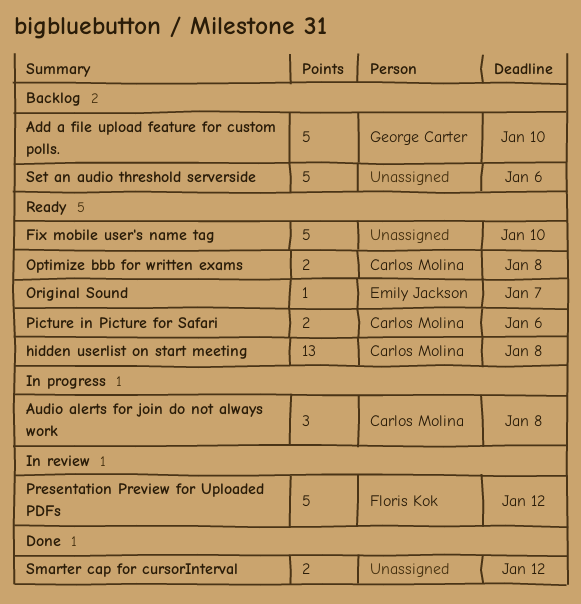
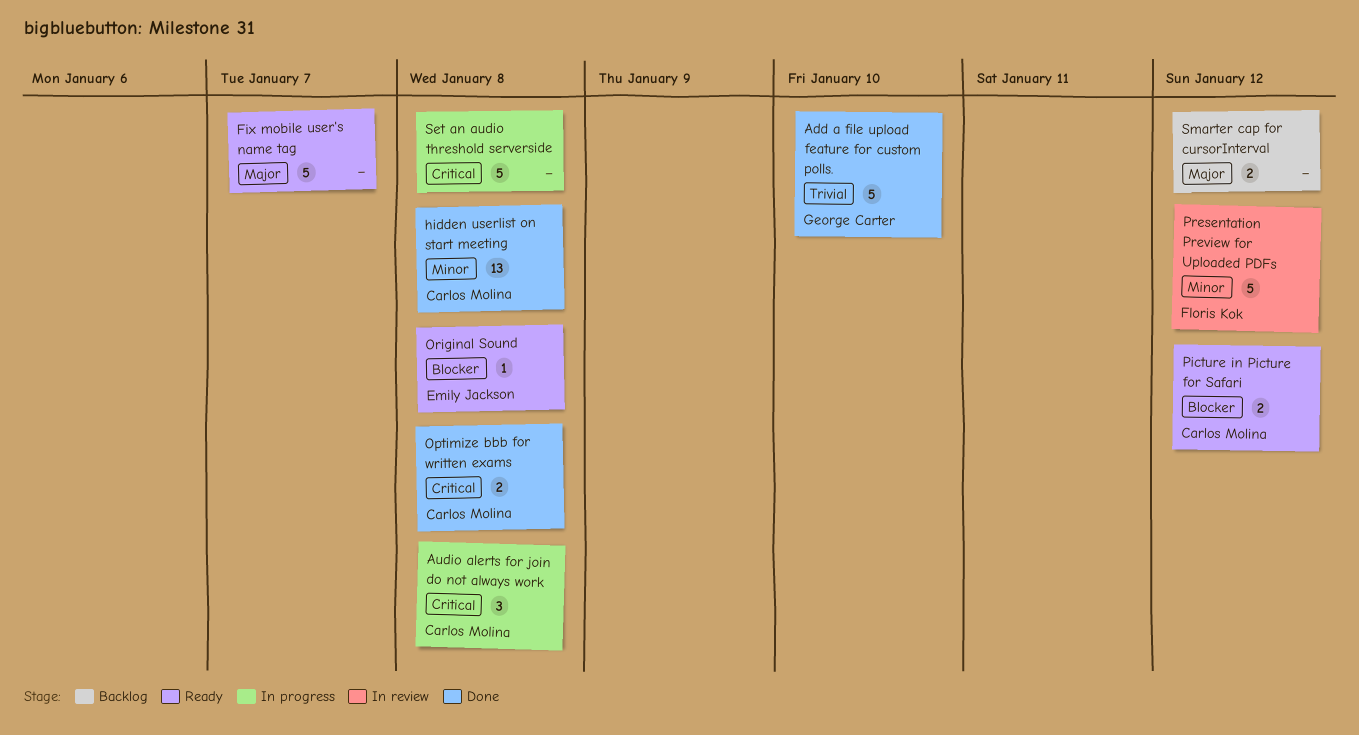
Add a file upload feature for custom polls., status: Backlog -> Done
Fix mobile user's name tag, due: Jan 10 -> Jan 7
hidden userlist on start meeting, status: Ready -> Done
Optimize bbb for written exams, status: Ready -> Done
Original Sound, due: Jan 7 -> Jan 8
Picture in Picture for Safari, due: Jan 6 -> Jan 12
Set an audio threshold serverside, status: Backlog -> In progress
Set an audio threshold serverside, due: Jan 6 -> Jan 8
Smarter cap for cursorInterval, status: Done -> Backlog

